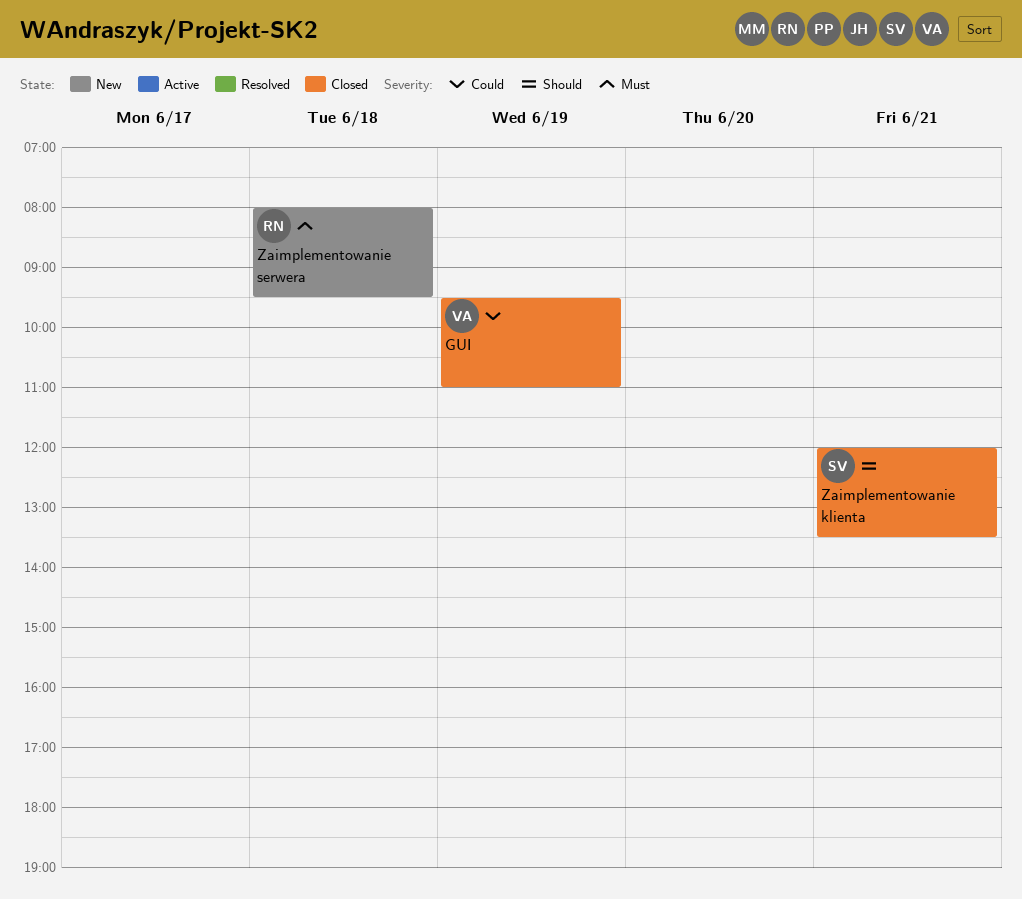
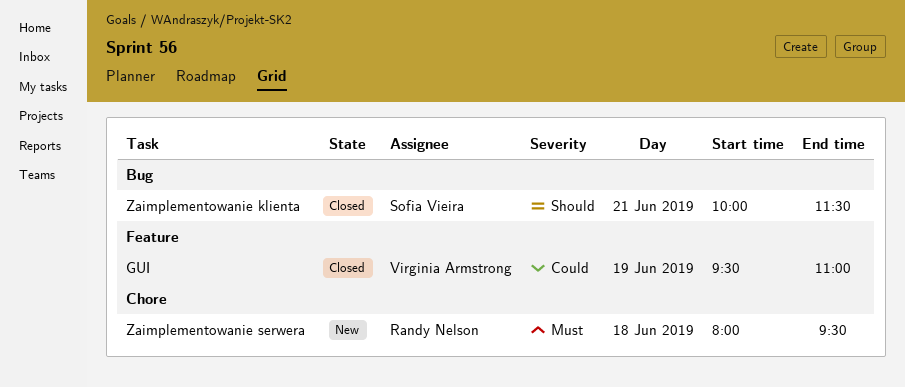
Zaimplementowanie klienta, begins: 12:00 -> 10:00
Zaimplementowanie klienta, ends: 13:30 -> 11:30

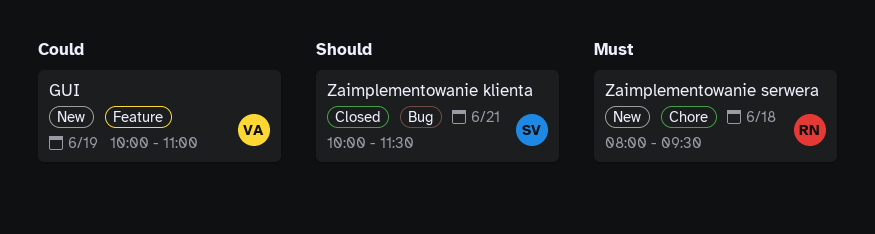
GUI, status: Closed -> New
GUI, begins: 09:30 -> 10:00

